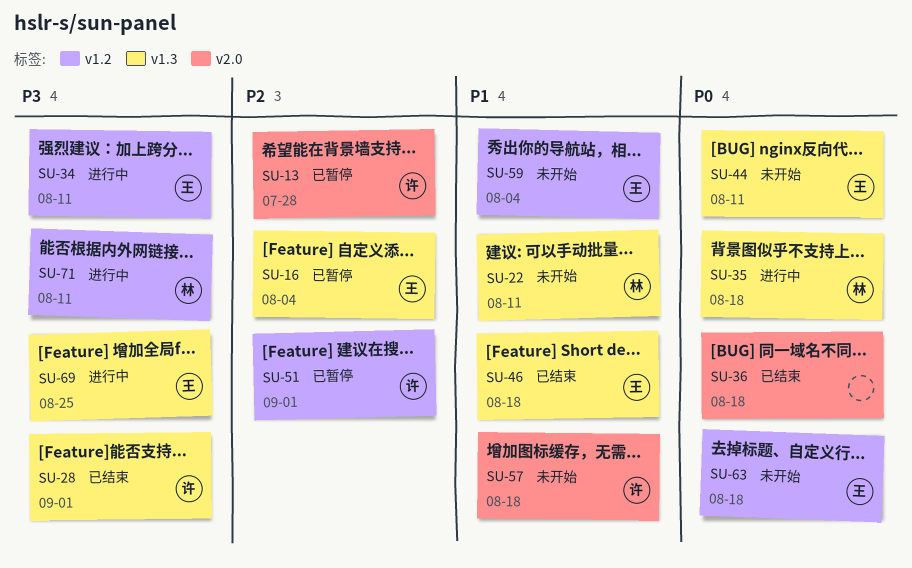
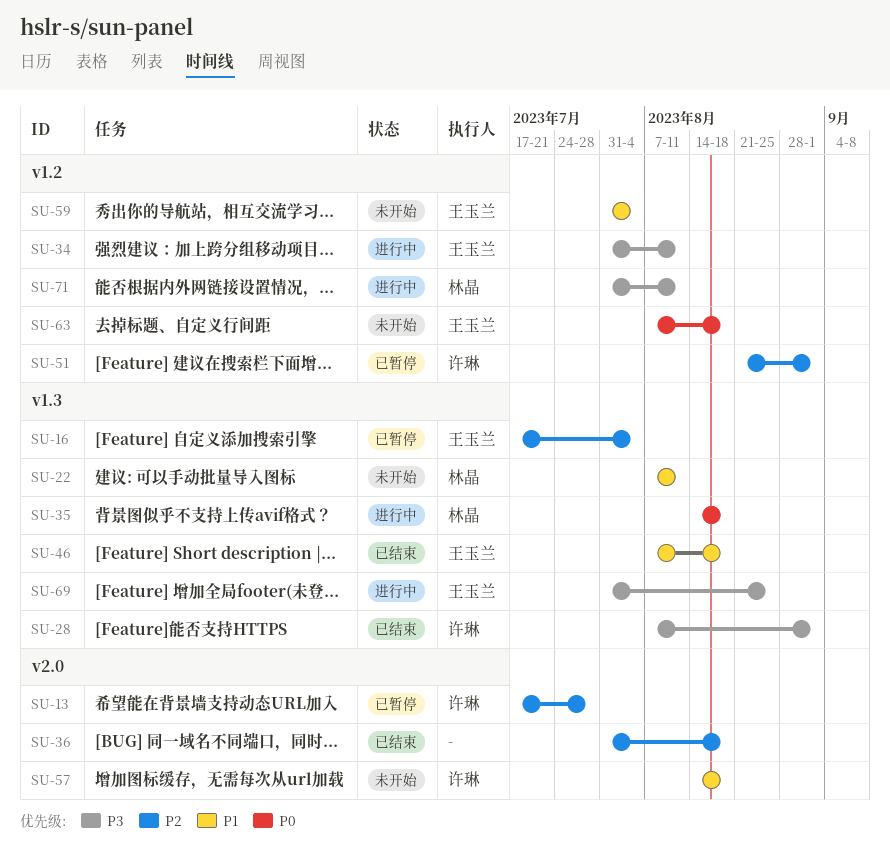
SU-36, priority: P0 -> P2
SU-44: present -> none

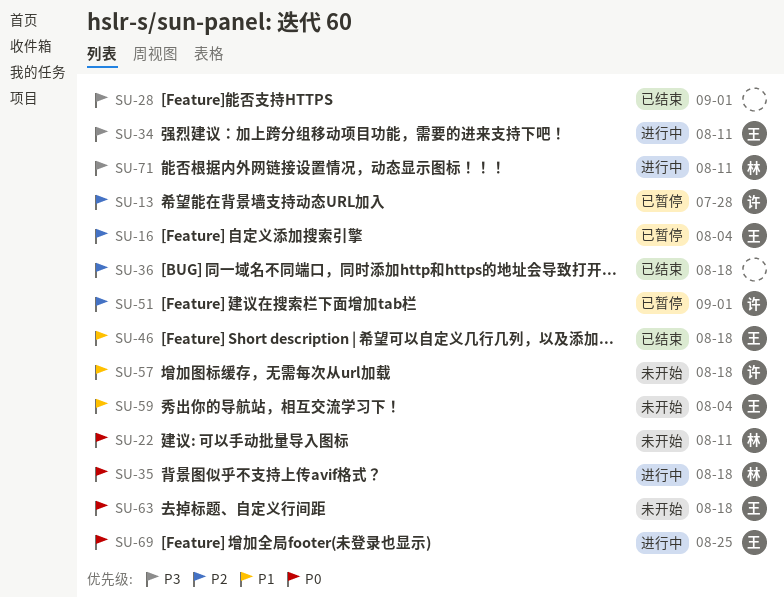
SU-22, priority: P1 -> P0
SU-28, owner: 许琳 -> none
SU-69, priority: P3 -> P0

